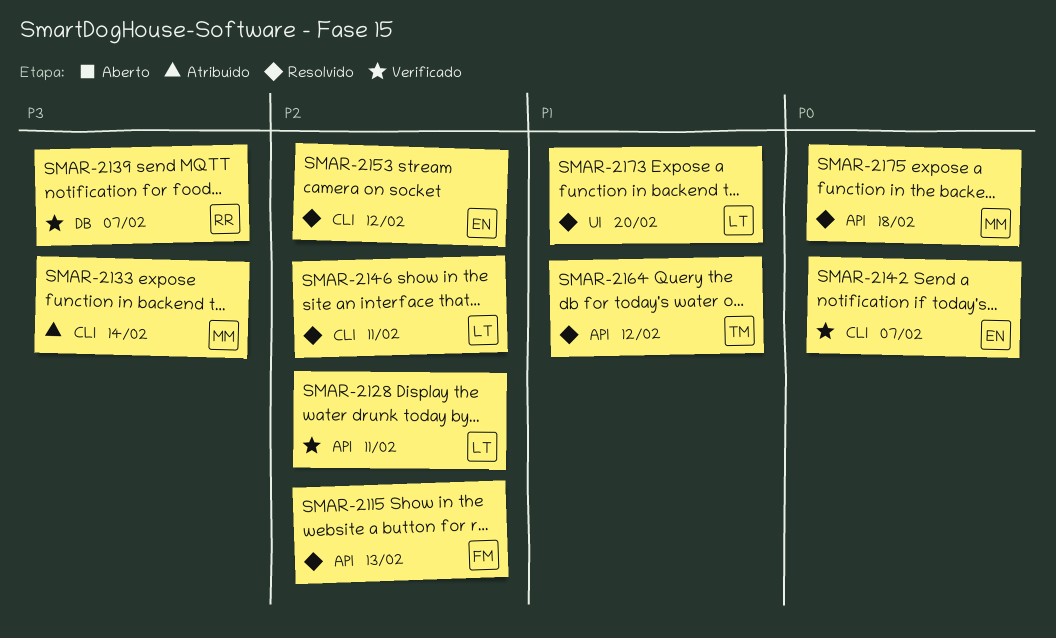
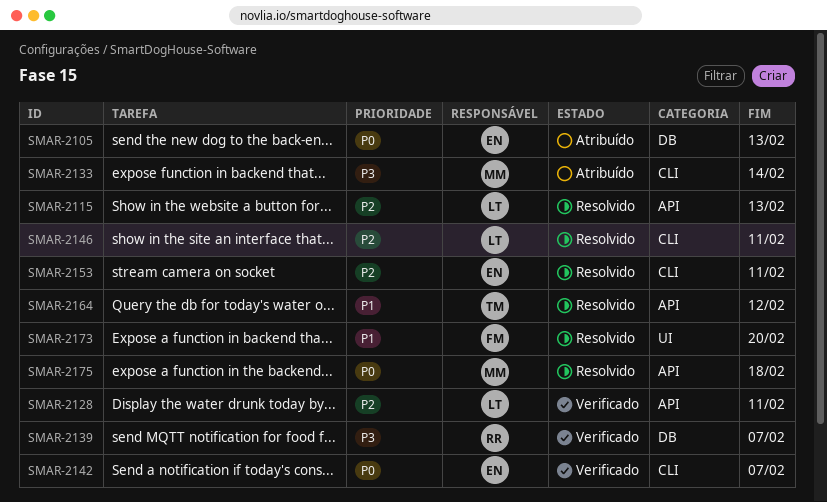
SMAR-2105: none -> present
SMAR-2115, owner: FM -> LT
SMAR-2153, due: Feb 12 -> Feb 11
SMAR-2173, owner: LT -> FM

